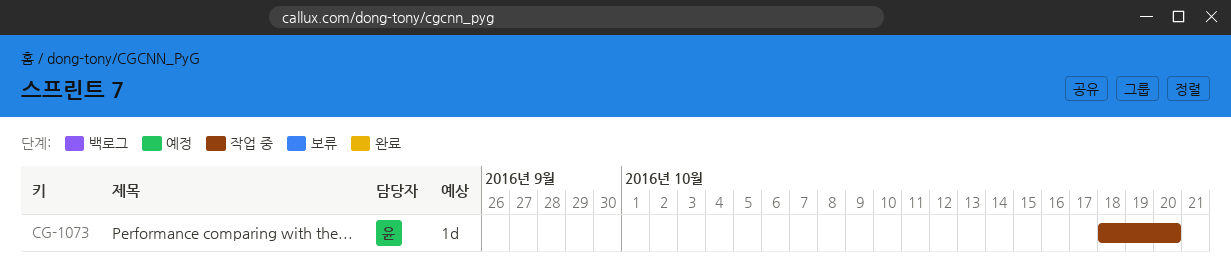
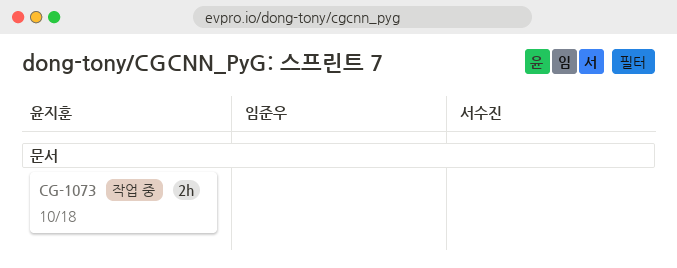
CG-1073, estimate: 1d -> 2h
CG-1073, due: Oct 20 -> Oct 18

